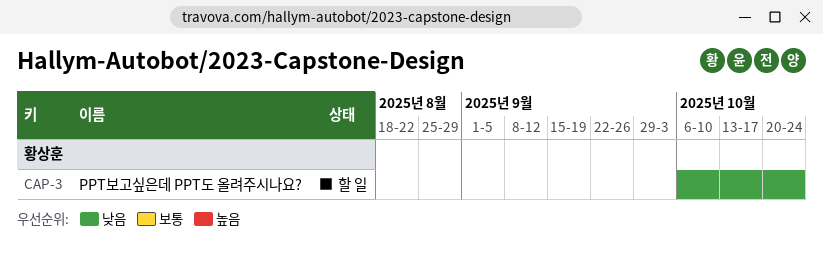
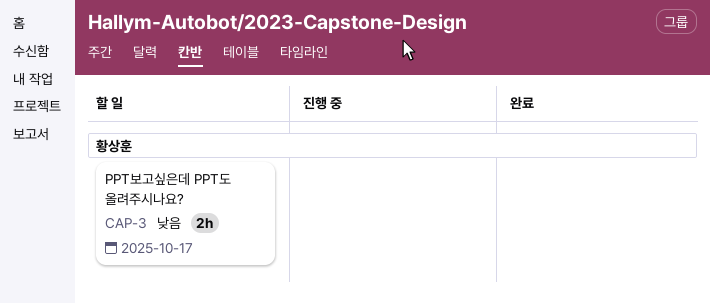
CAP-3, due: Oct 24 -> Oct 17

